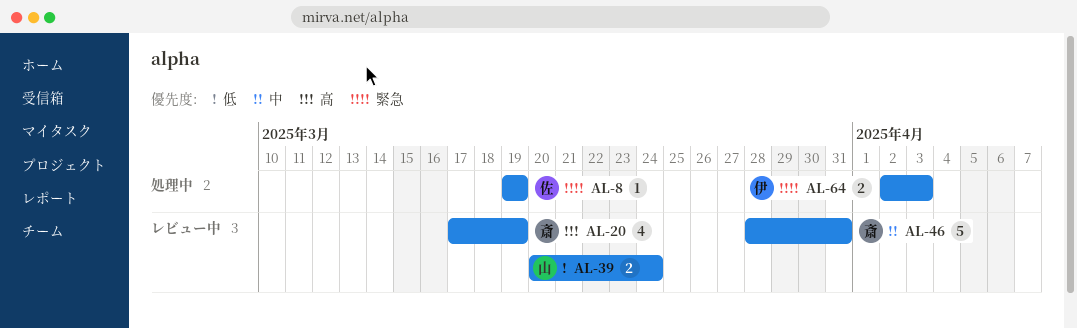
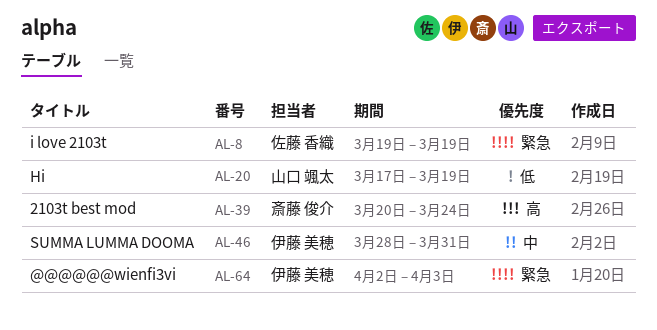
AL-20, owner: 斎藤 俊介 -> 山口 颯太
AL-20, priority: 高 -> 低
AL-39, owner: 山口 颯太 -> 斎藤 俊介
AL-39, priority: 低 -> 高
AL-46, owner: 斎藤 俊介 -> 伊藤 美穂

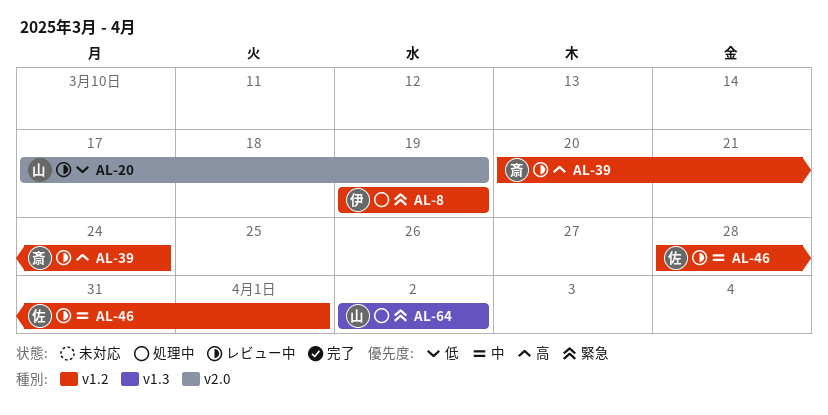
AL-8, owner: 佐藤 香織 -> 伊藤 美穂
AL-46, owner: 伊藤 美穂 -> 佐藤 香織
AL-46, due: Mar 31 -> Apr 1
AL-64, owner: 伊藤 美穂 -> 山口 颯太
AL-64, due: Apr 3 -> Apr 2

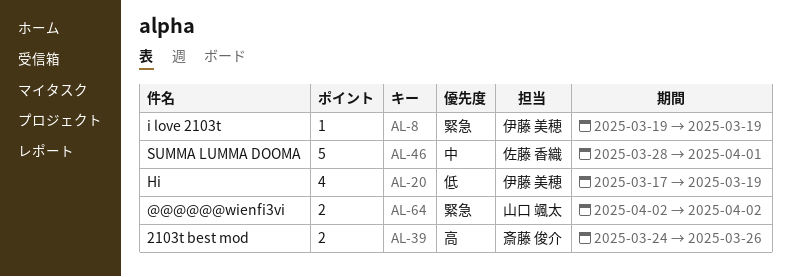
AL-20, owner: 山口 颯太 -> 伊藤 美穂
AL-39, start: Mar 20 -> Mar 24
AL-39, due: Mar 24 -> Mar 26

